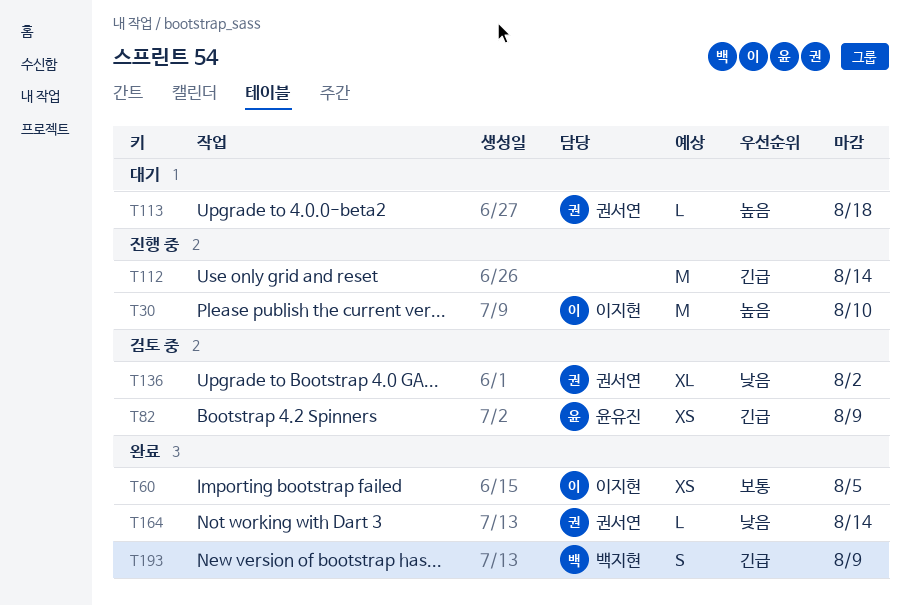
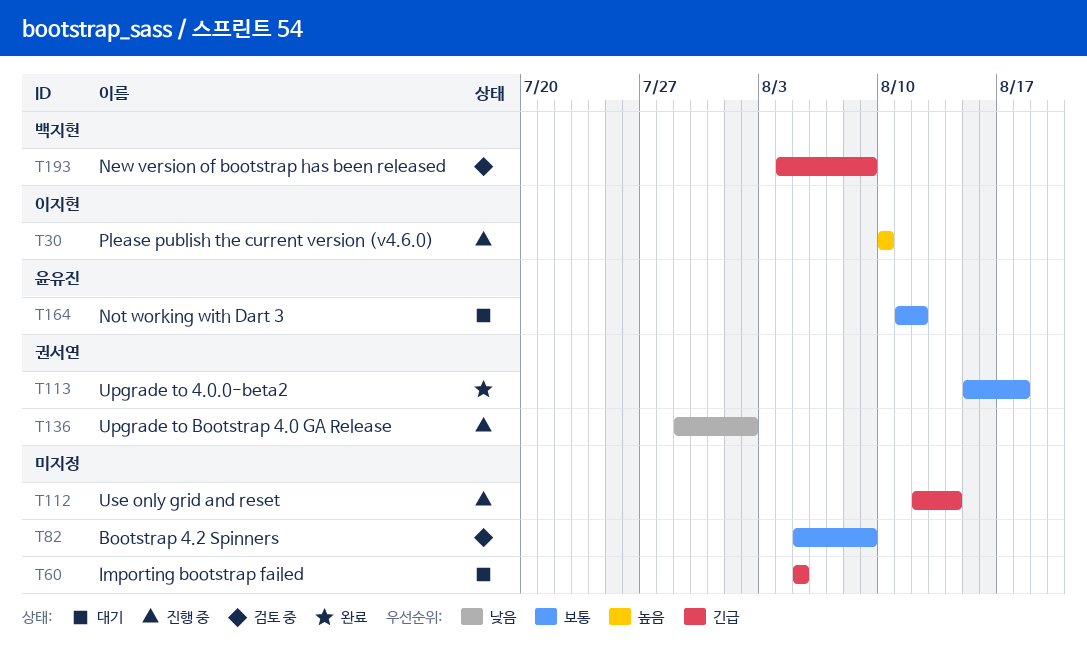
T60, status: 완료 -> 대기
T60, owner: 이지현 -> none
T60, priority: 보통 -> 긴급
T82, owner: 윤유진 -> none
T82, priority: 긴급 -> 보통
T113, status: 대기 -> 완료
T113, priority: 높음 -> 보통
T136, status: 검토 중 -> 진행 중
T164, status: 완료 -> 대기
T164, owner: 권서연 -> 윤유진
T164, priority: 낮음 -> 보통
T164, due: Aug 14 -> Aug 12
T193, status: 완료 -> 검토 중

